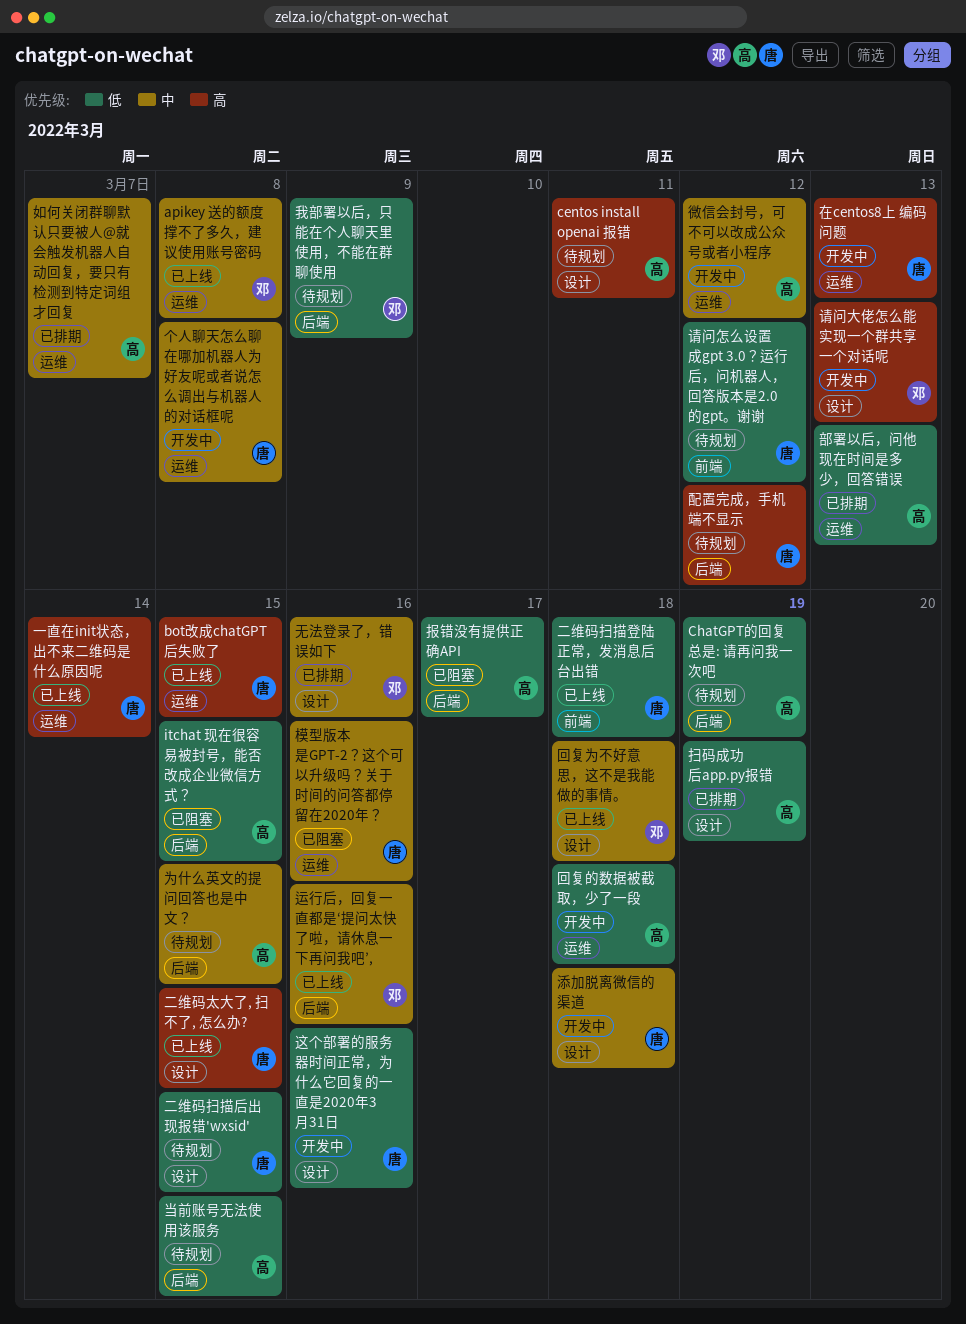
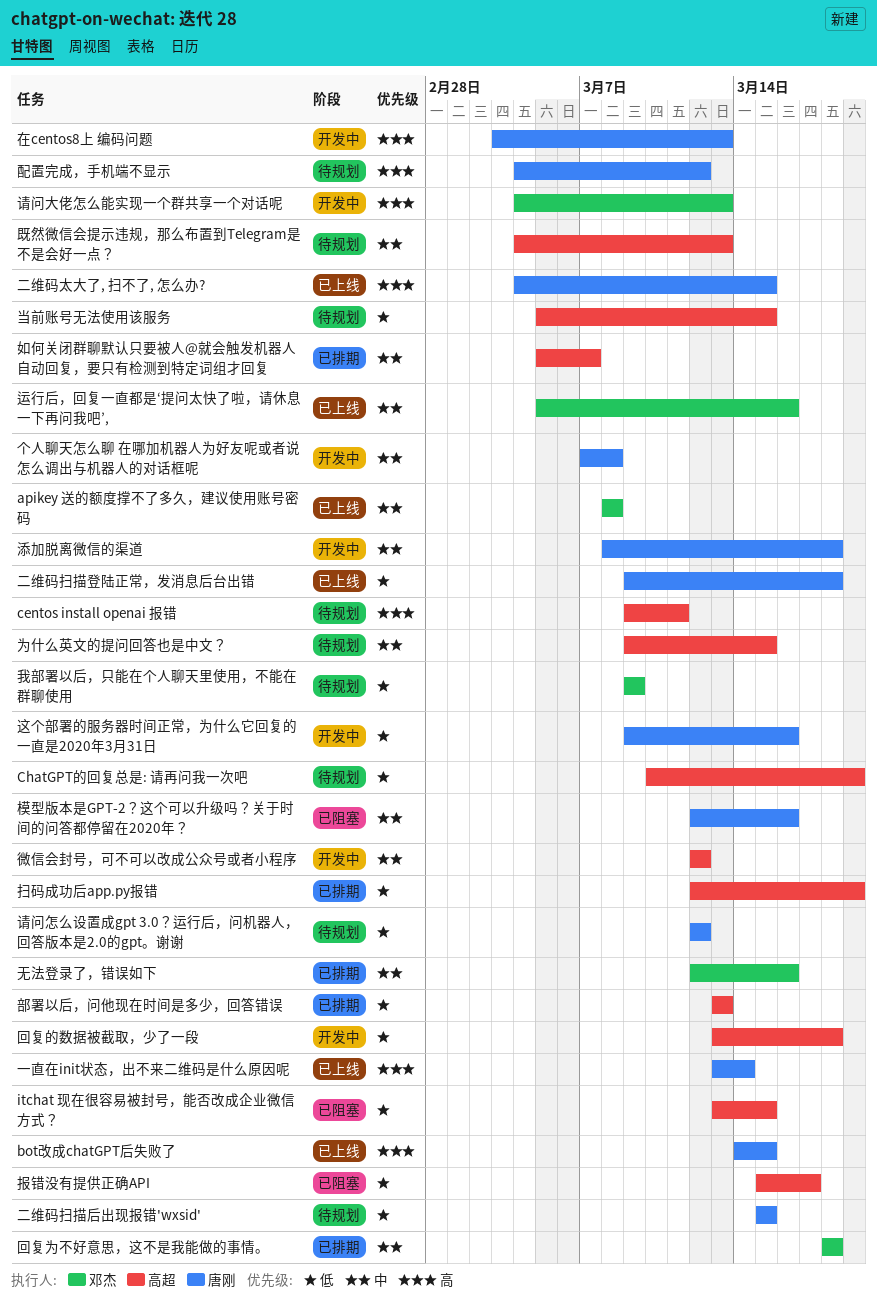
回复为不好意思，这不是我能做的事情。, status: 已上线 -> 已排期
既然微信会提示违规，那么布置到Telegram是不是会好一点？: none -> present

